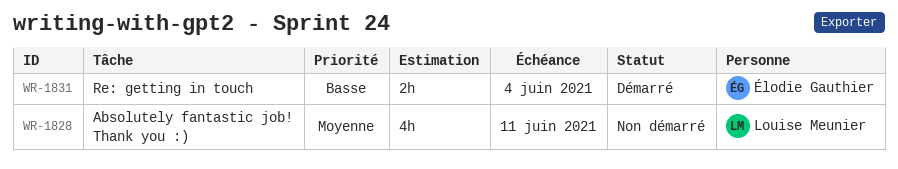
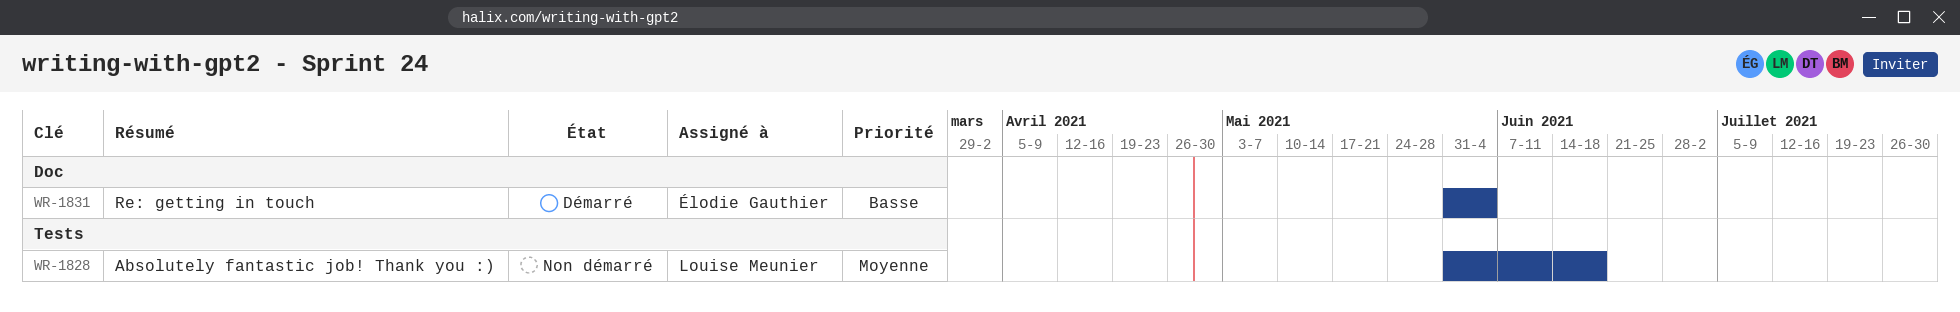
WR-1828, due: Jun 11 -> Jun 18

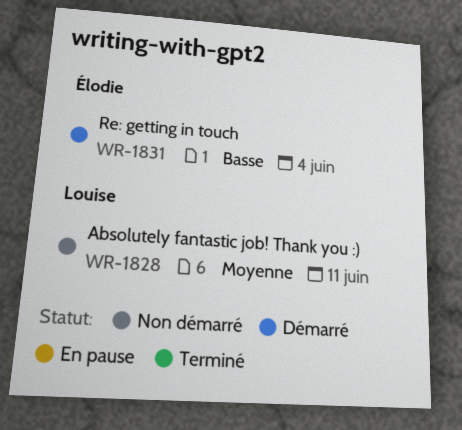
WR-1828, due: Jun 18 -> Jun 11

